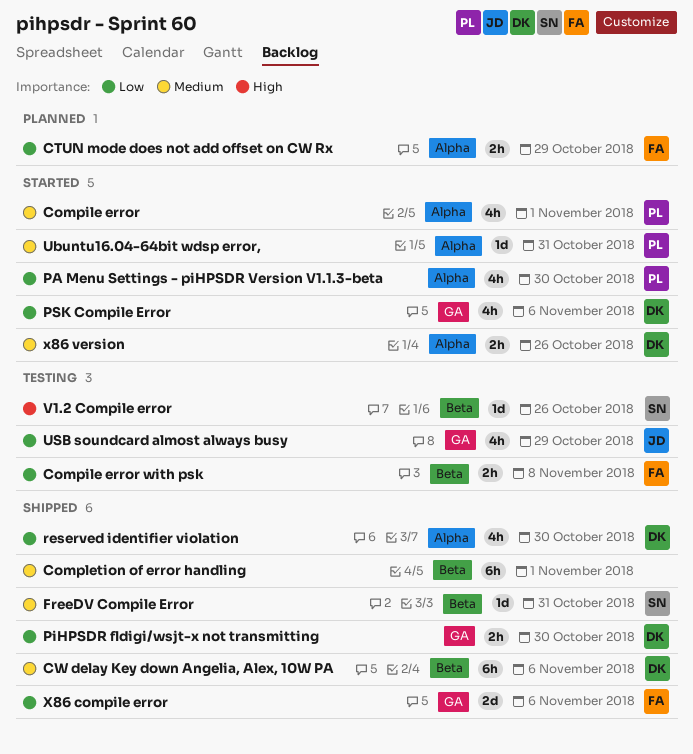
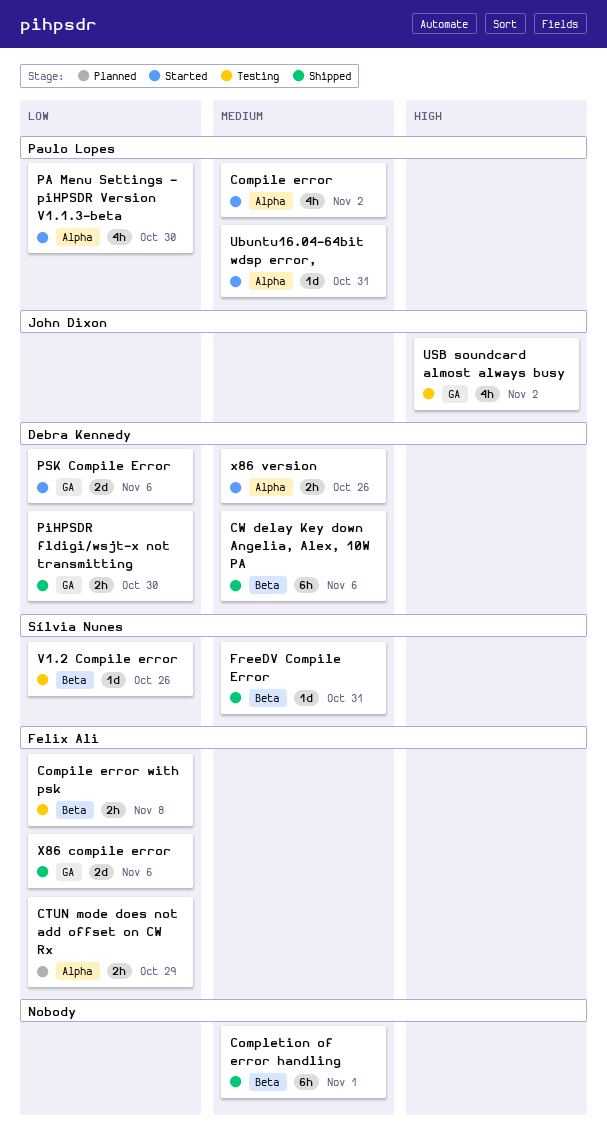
Compile error, due: Nov 1 -> Nov 2
PSK Compile Error, estimate: 4h -> 2d
reserved identifier violation: present -> none
USB soundcard almost always busy, priority: Low -> High
USB soundcard almost always busy, due: Oct 29 -> Nov 2
V1.2 Compile error, priority: High -> Low

